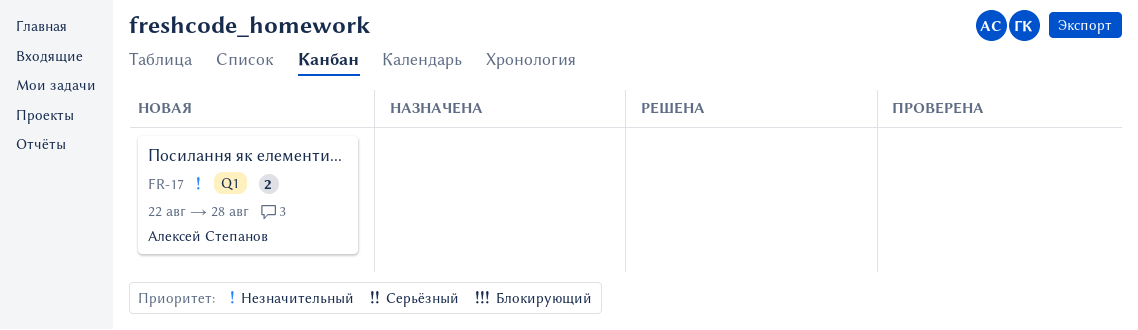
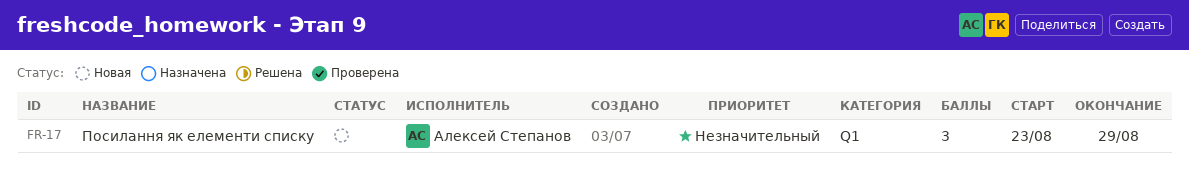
FR-17, estimate: 2 -> 3
FR-17, start: Aug 22 -> Aug 23
FR-17, due: Aug 28 -> Aug 29

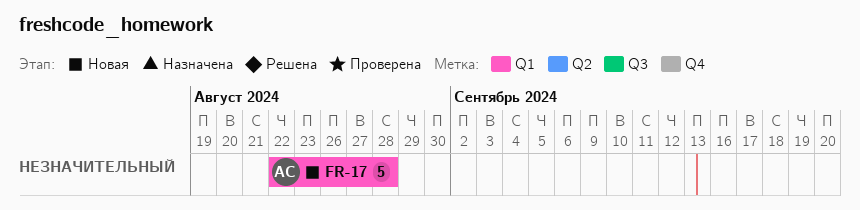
FR-17, estimate: 3 -> 5
FR-17, start: Aug 23 -> Aug 22
FR-17, due: Aug 29 -> Aug 28

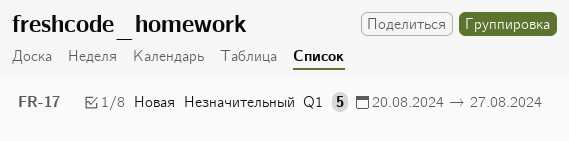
FR-17, start: Aug 22 -> Aug 20
FR-17, due: Aug 28 -> Aug 27

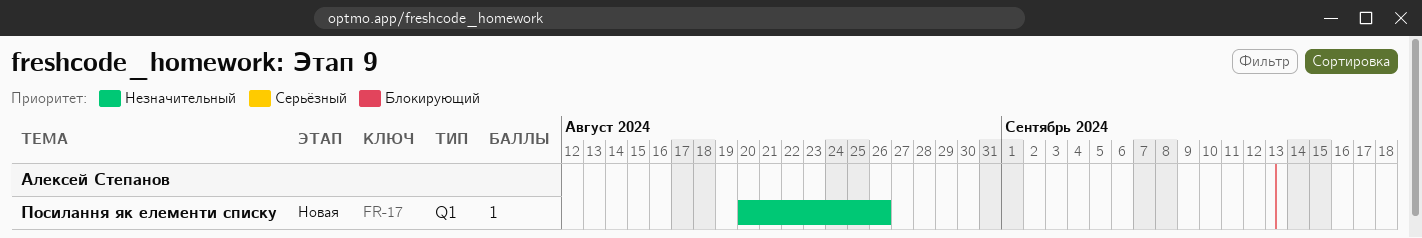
FR-17, estimate: 5 -> 1
FR-17, due: Aug 27 -> Aug 26

